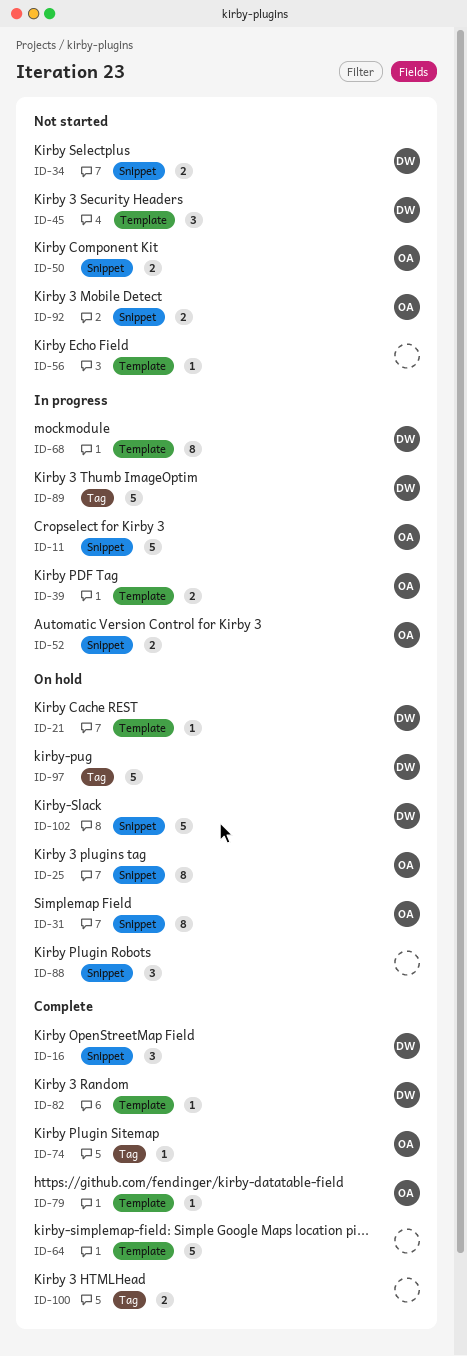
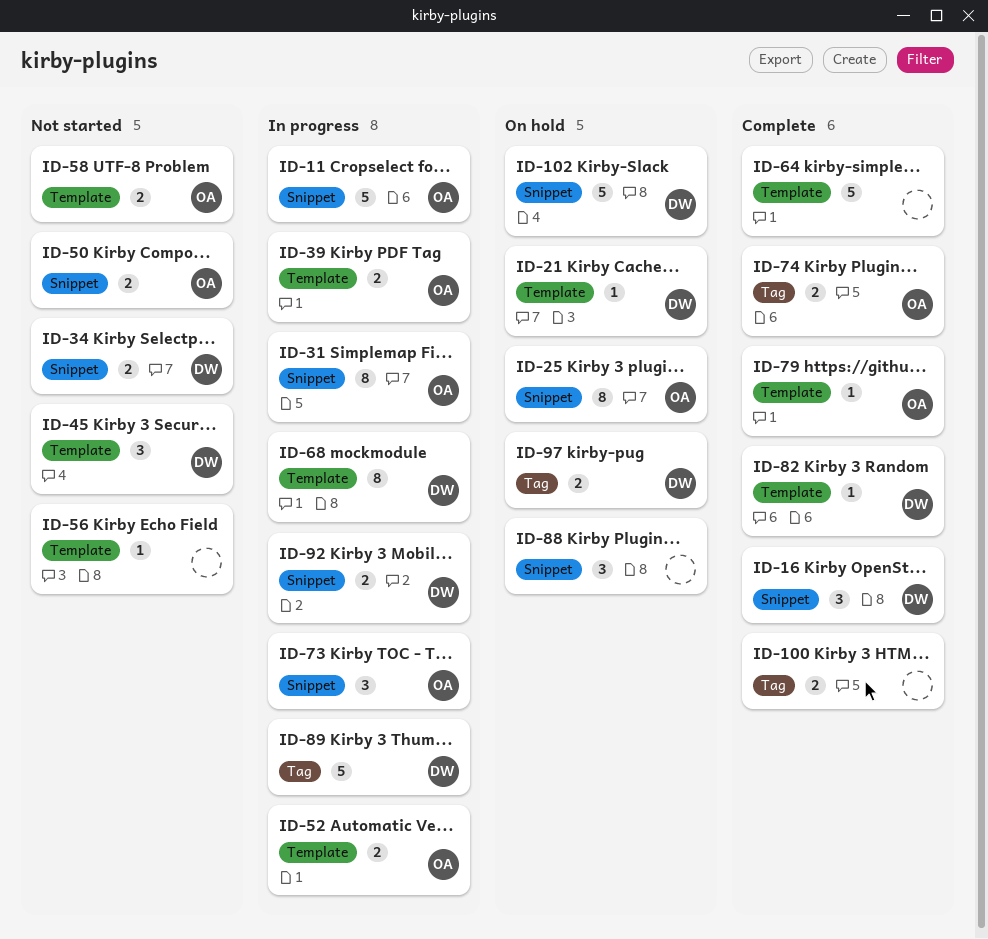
ID-31, status: On hold -> In progress
ID-52, label: Snippet -> Template
ID-58: none -> present
ID-73: none -> present
ID-74, estimate: 1 -> 2
ID-92, status: Not started -> In progress
ID-92, owner: OA -> DW
ID-97, estimate: 5 -> 2

